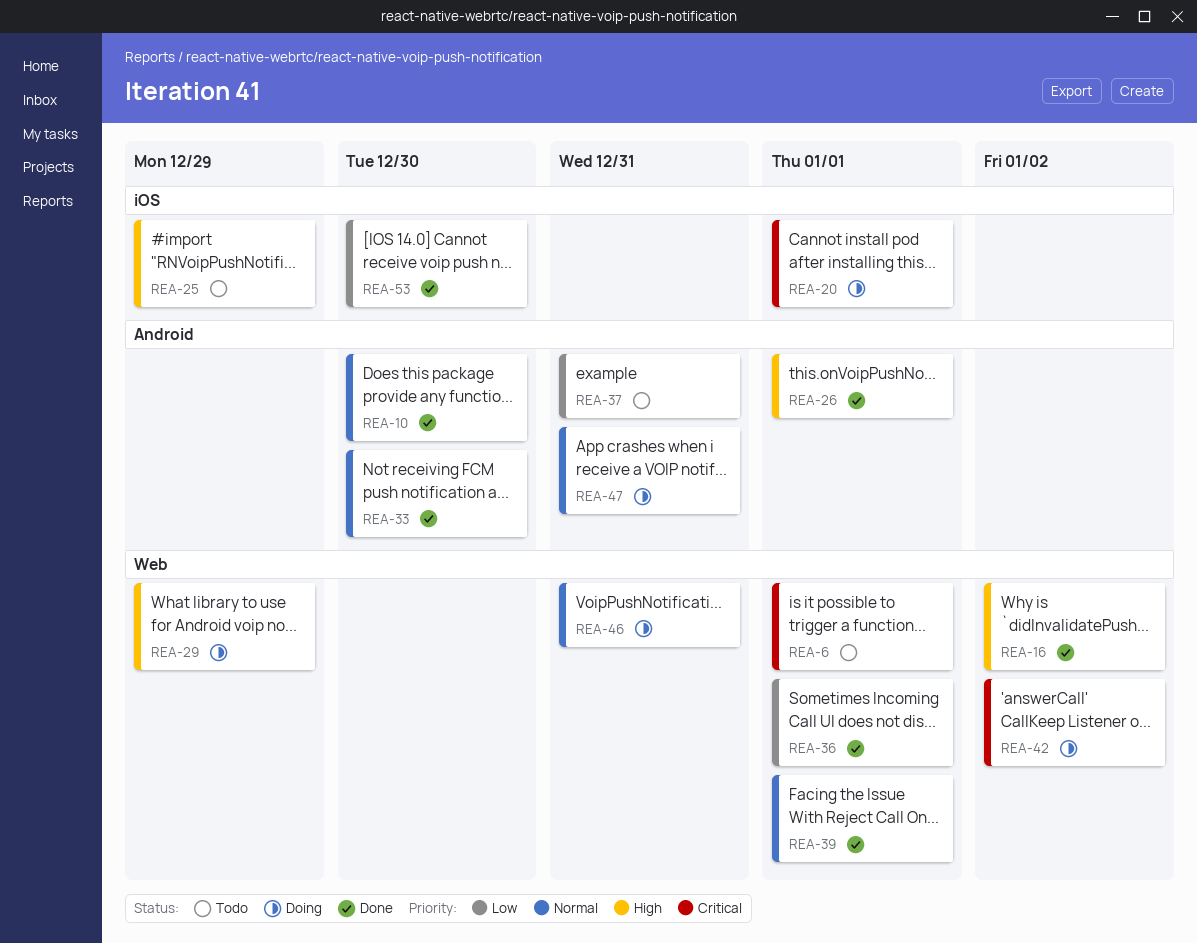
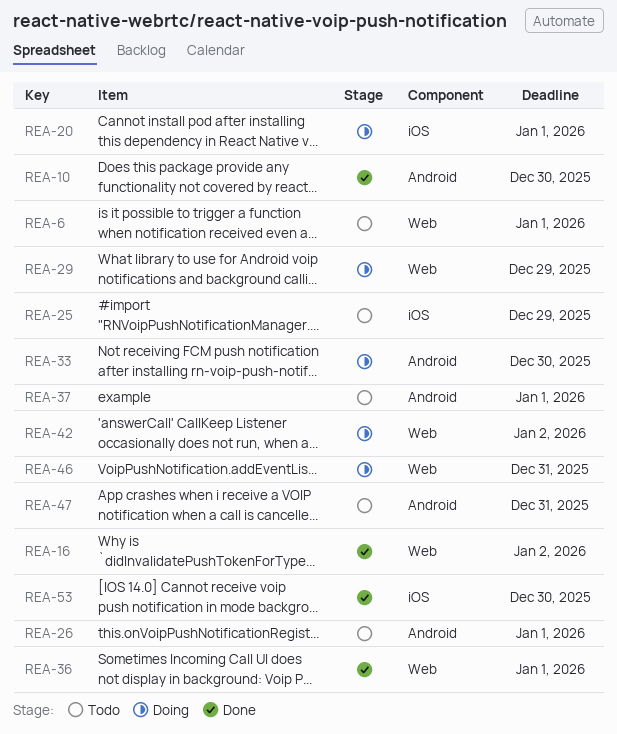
REA-26, status: Done -> Todo
REA-33, status: Done -> Doing
REA-37, due: Dec 31 -> Jan 1
REA-39: present -> none
REA-47, status: Doing -> Todo

